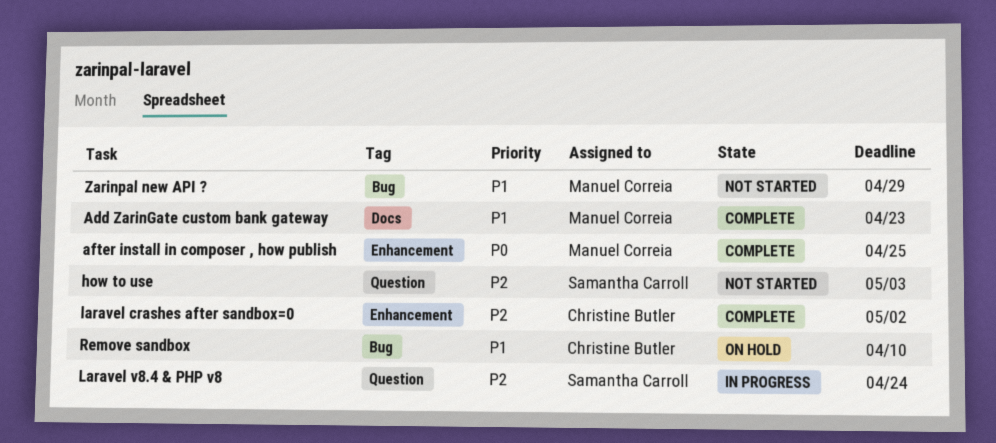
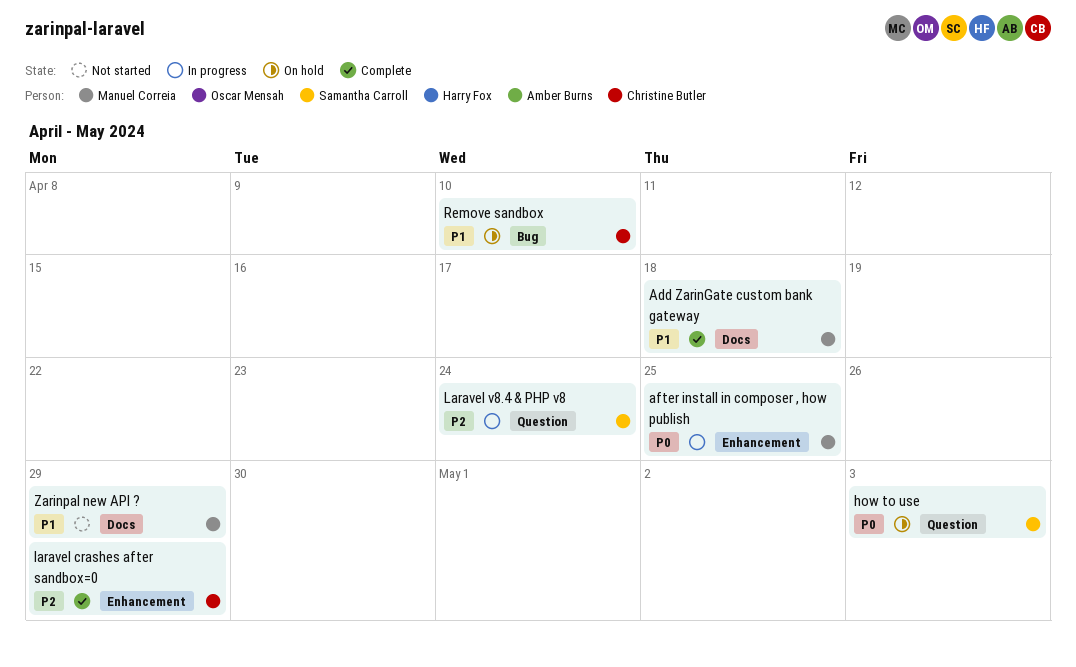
Add ZarinGate custom bank gateway, due: Apr 23 -> Apr 18
after install in composer , how publish, status: Complete -> In progress
how to use, status: Not started -> On hold
how to use, priority: P2 -> P0
laravel crashes after sandbox=0, due: May 2 -> Apr 29
Zarinpal new API ?, label: Bug -> Docs

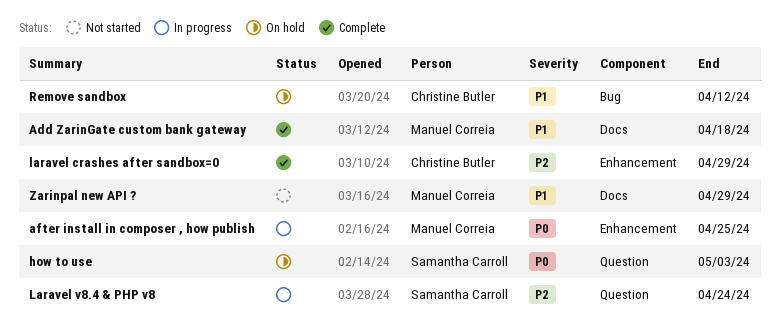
Remove sandbox, due: Apr 10 -> Apr 12

